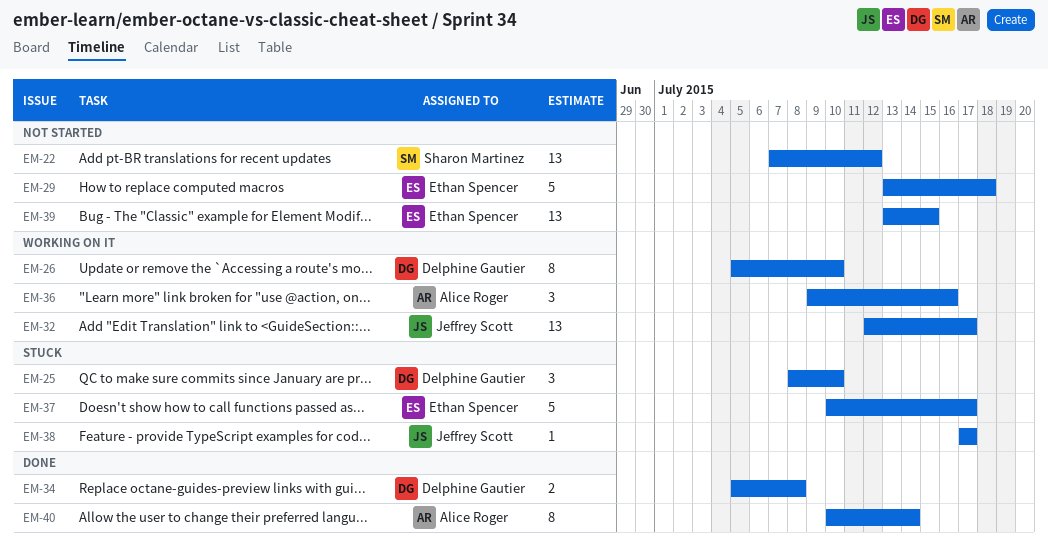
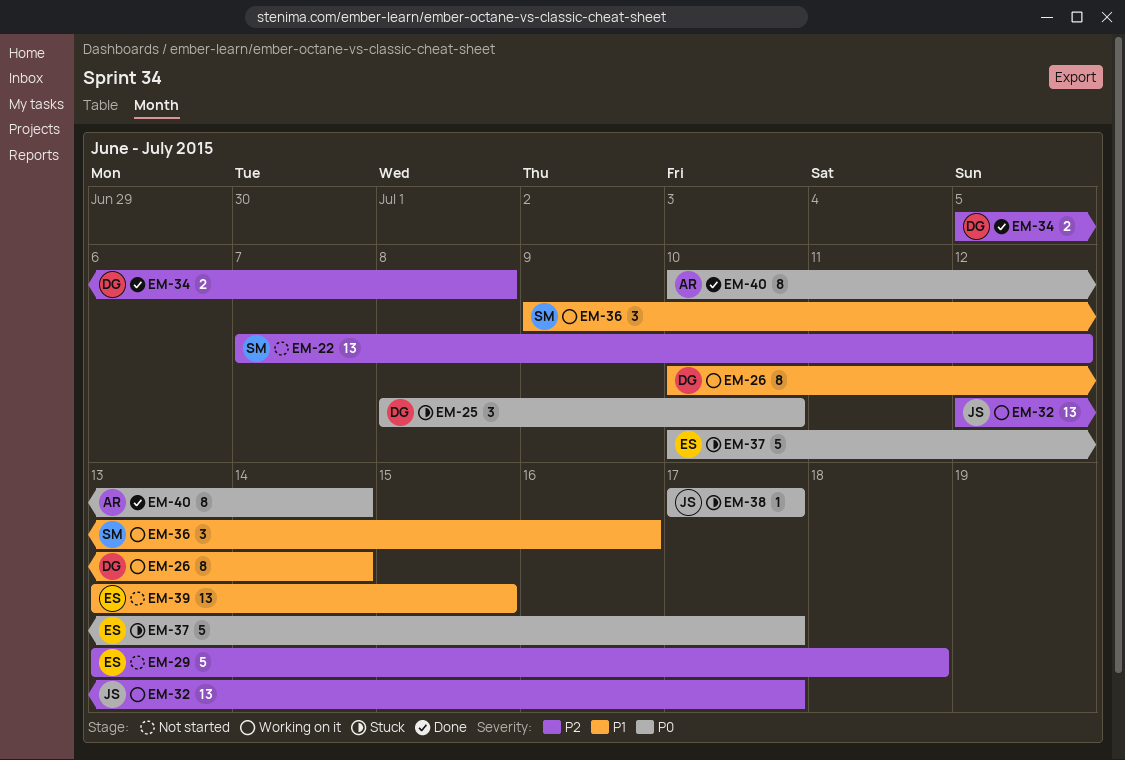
EM-26, start: Jul 5 -> Jul 10
EM-26, due: Jul 10 -> Jul 14
EM-36, owner: Alice Roger -> Sharon Martinez

